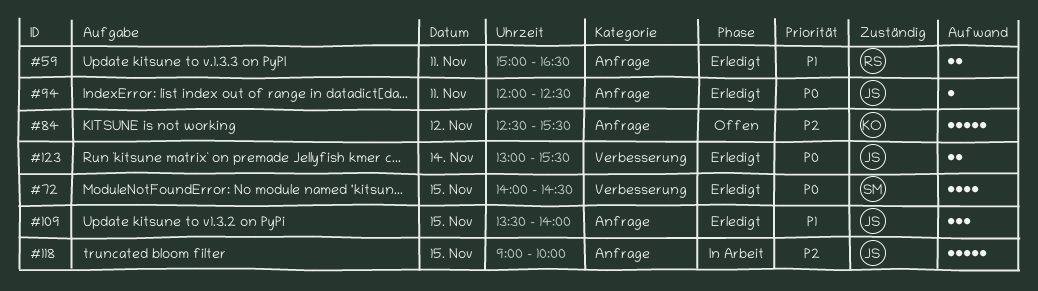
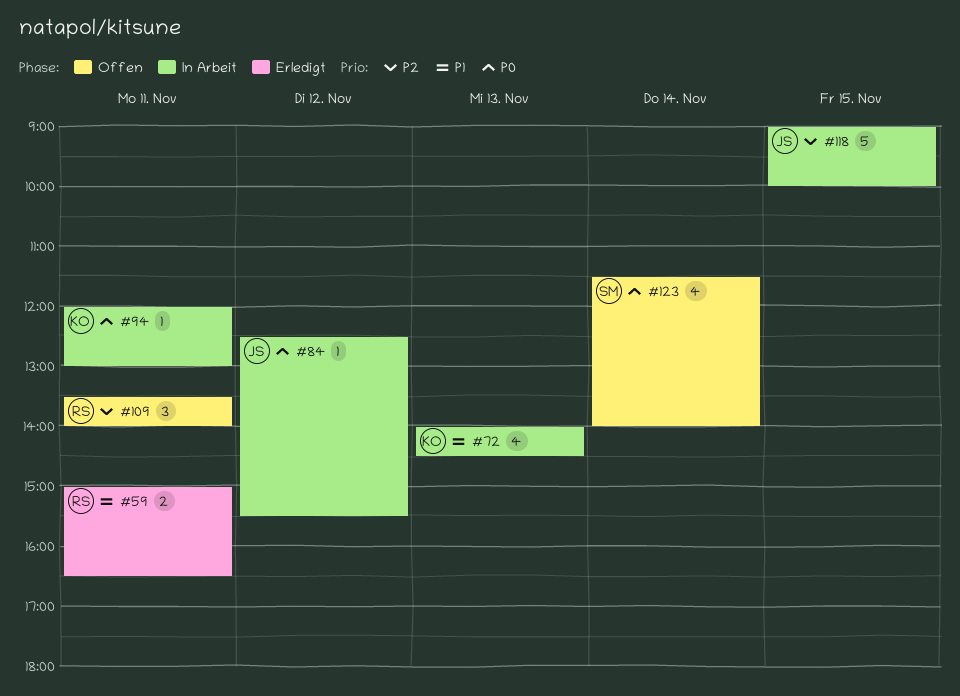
#72, status: Erledigt -> In Arbeit
#72, owner: SM -> KO
#72, priority: P0 -> P1
#72, day: Nov 15 -> Nov 13
#84, status: Offen -> In Arbeit
#84, owner: KO -> JS
#84, priority: P2 -> P0
#84, estimate: 5 -> 1
#94, status: Erledigt -> In Arbeit
#94, owner: JS -> KO
#94, ends: 12:30 -> 13:00
#109, status: Erledigt -> Offen
#109, owner: JS -> RS
#109, priority: P1 -> P2
#109, day: Nov 15 -> Nov 11
#123, status: Erledigt -> Offen
#123, owner: JS -> SM
#123, estimate: 2 -> 4
#123, begins: 13:00 -> 11:30
#123, ends: 15:30 -> 14:00

